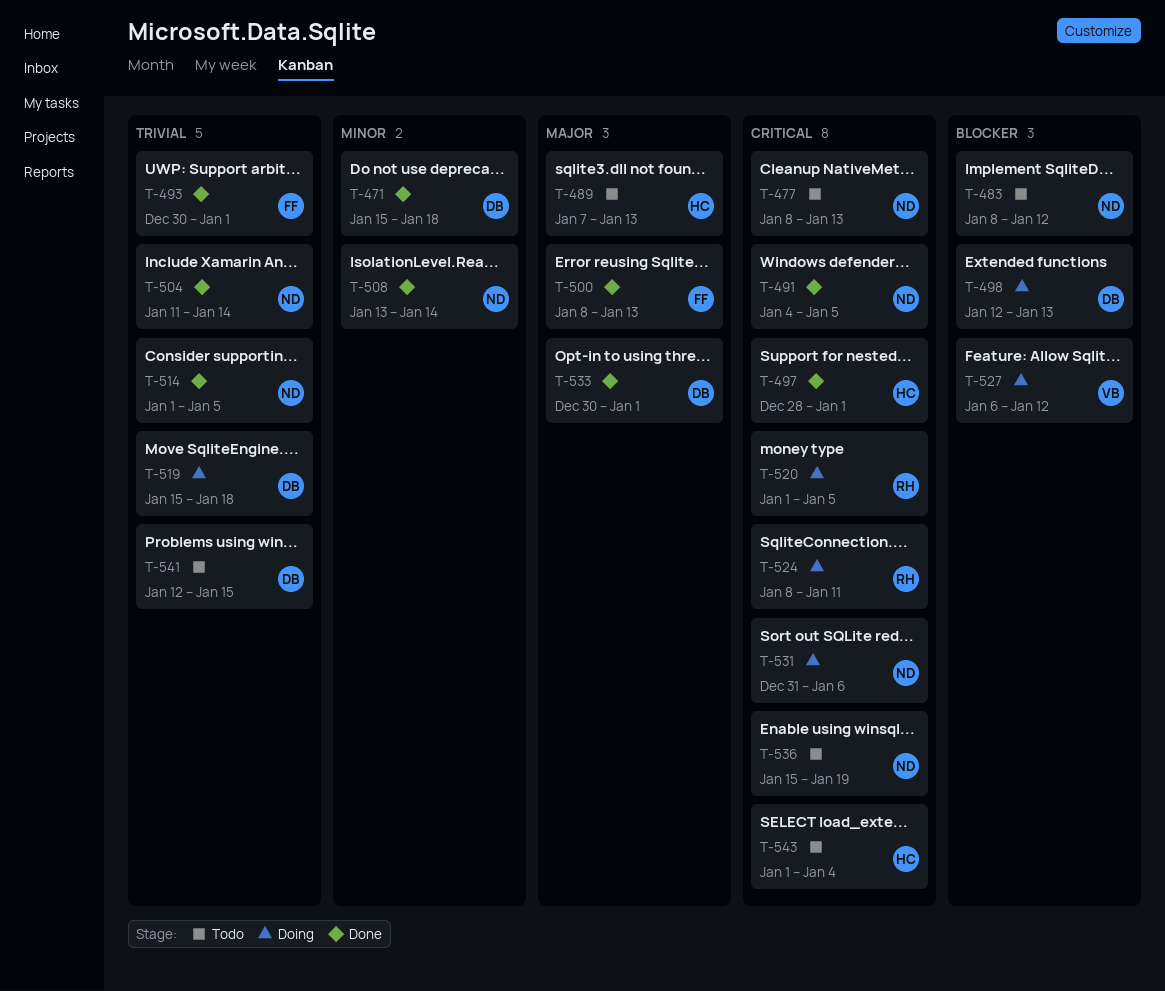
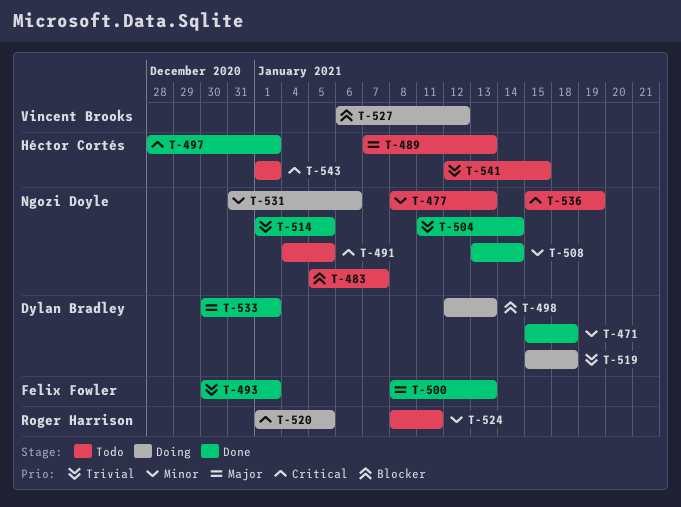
T-477, priority: Critical -> Minor
T-483, start: Jan 8 -> Jan 5
T-483, due: Jan 12 -> Jan 7
T-491, status: Done -> Todo
T-524, status: Doing -> Todo
T-524, priority: Critical -> Minor
T-531, priority: Critical -> Minor
T-541, owner: Dylan Bradley -> Héctor Cortés
T-543, due: Jan 4 -> Jan 1

